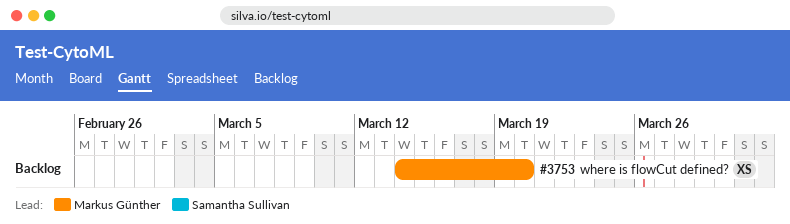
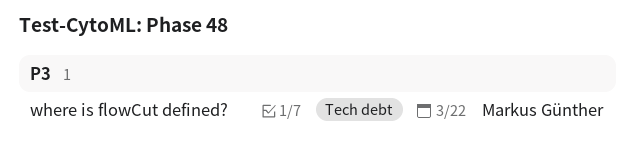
where is flowCut defined?, due: Mar 20 -> Mar 22

